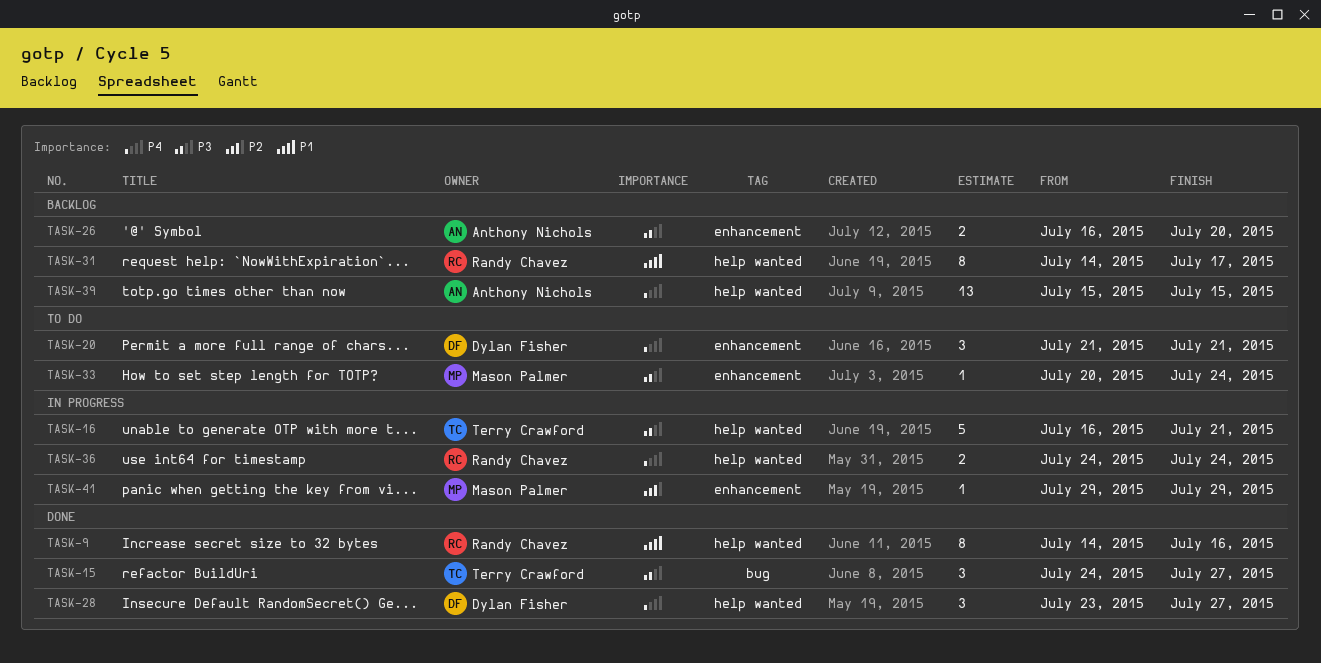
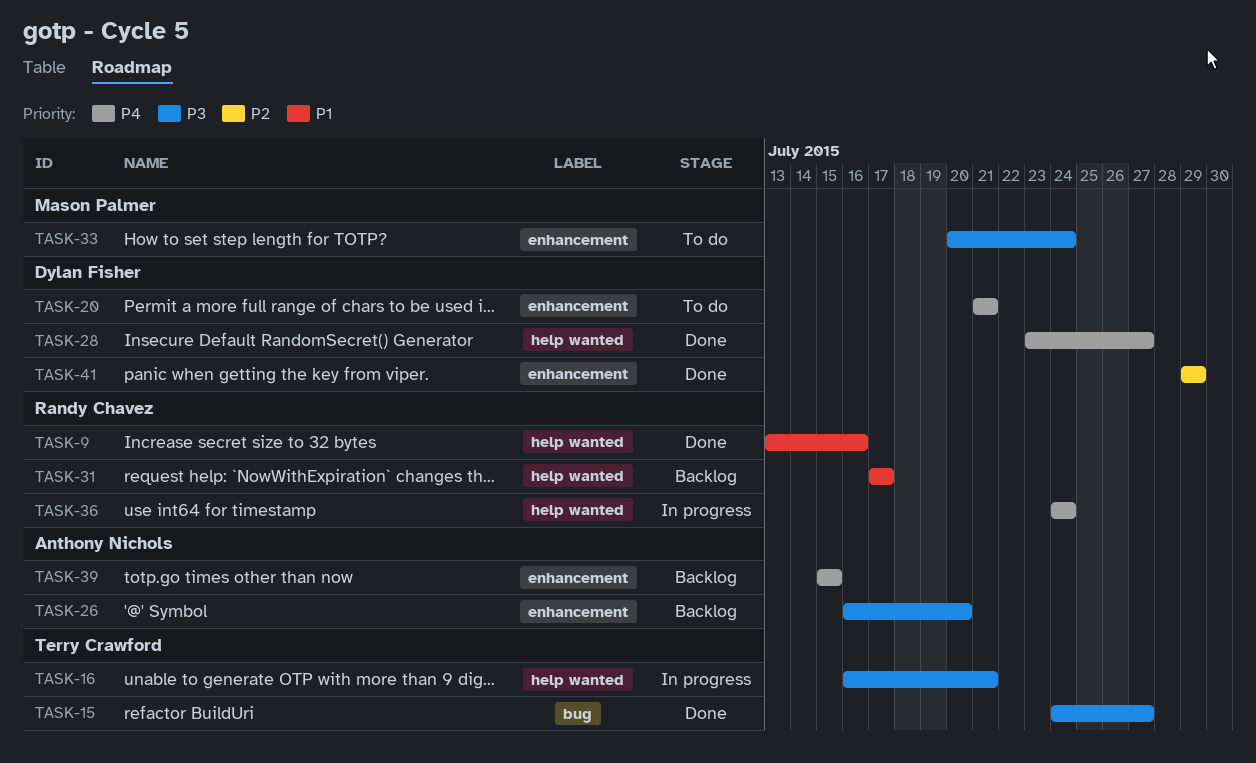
TASK-9, start: Jul 14 -> Jul 13
TASK-31, start: Jul 14 -> Jul 17
TASK-39, label: help wanted -> enhancement
TASK-41, status: In progress -> Done
TASK-41, owner: Mason Palmer -> Dylan Fisher

